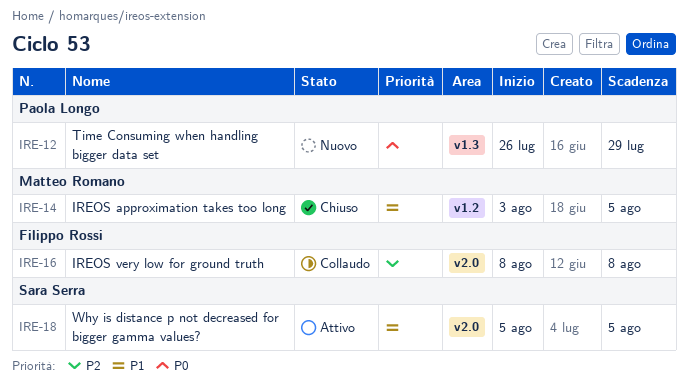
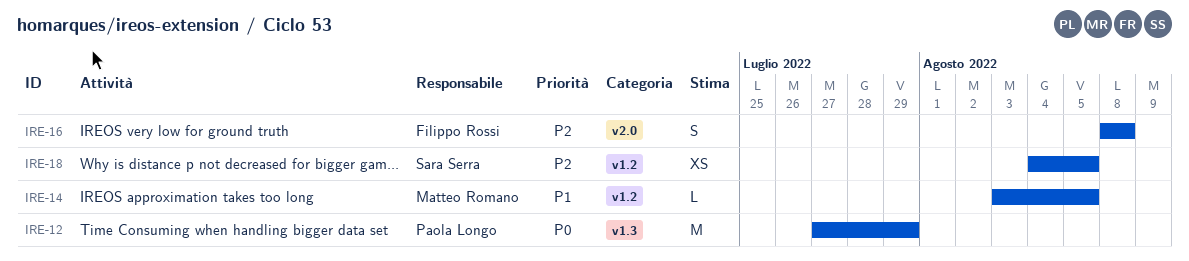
IRE-12, start: Jul 26 -> Jul 27
IRE-18, priority: P1 -> P2
IRE-18, label: v2.0 -> v1.2
IRE-18, start: Aug 5 -> Aug 4

